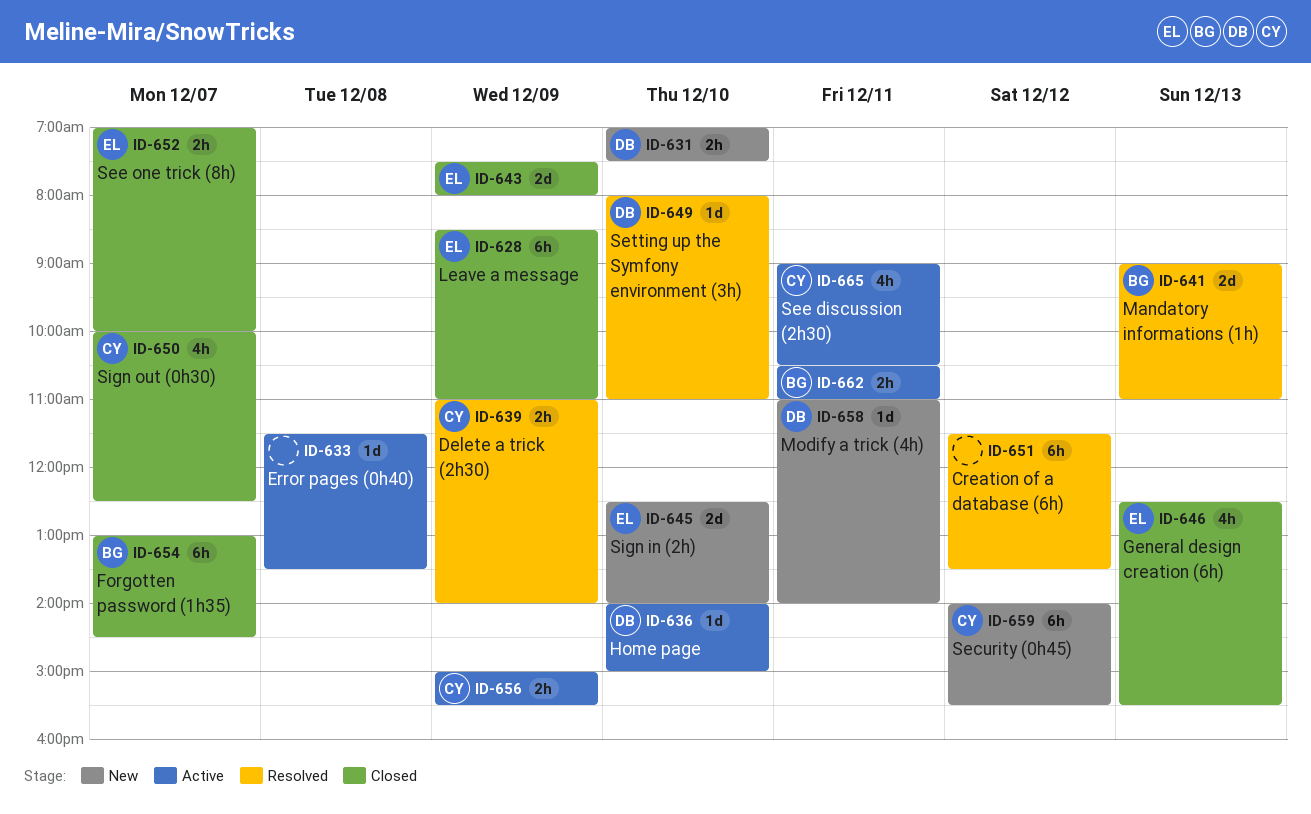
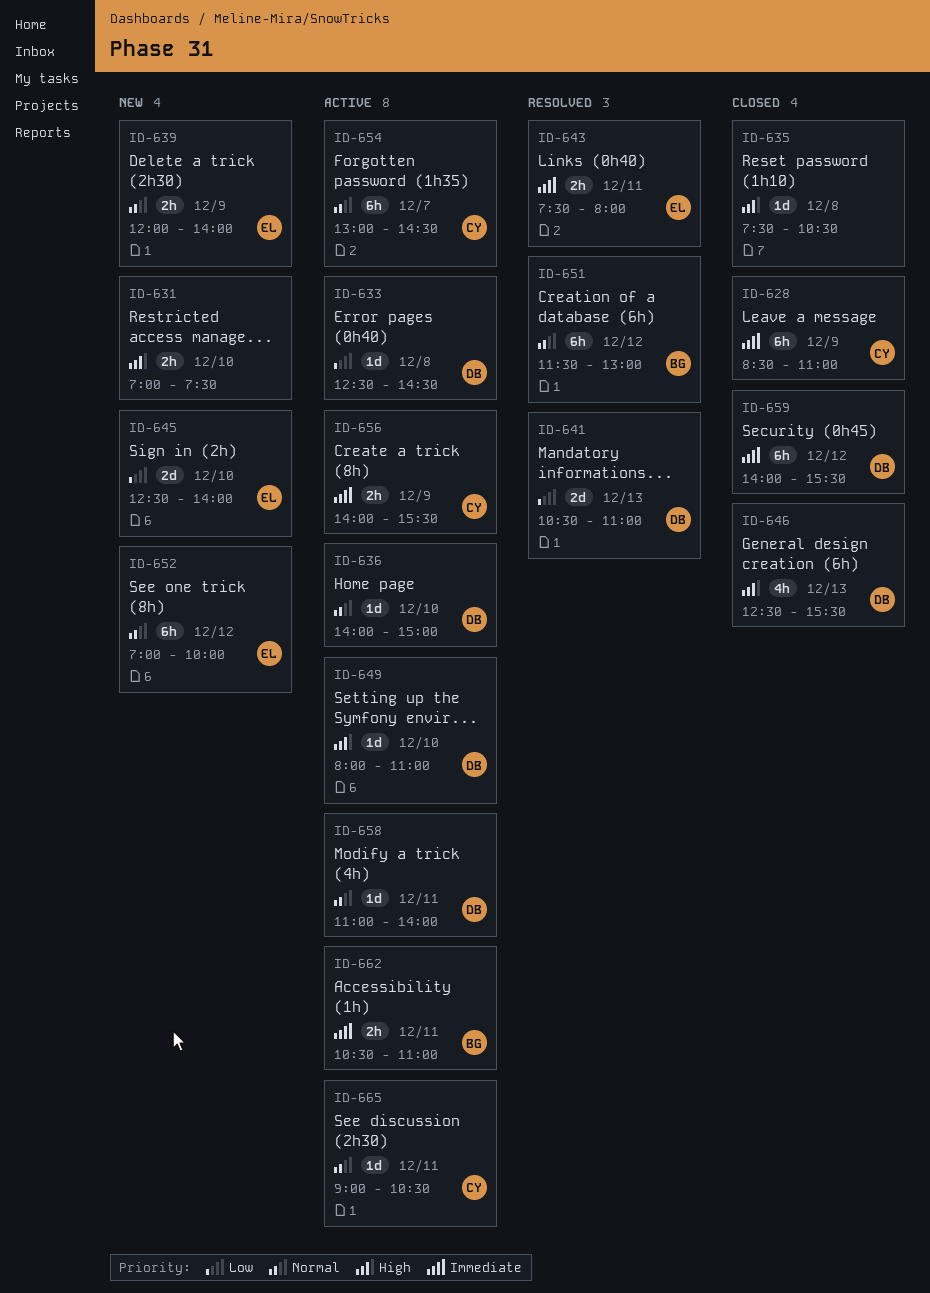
ID-628, owner: EL -> CY
ID-631, owner: DB -> none
ID-633, owner: none -> DB
ID-633, begins: 11:30 -> 12:30
ID-633, ends: 13:30 -> 14:30
ID-635: none -> present
ID-639, status: Resolved -> New
ID-639, owner: CY -> EL
ID-639, begins: 11:00 -> 12:00
ID-641, owner: BG -> DB
ID-641, begins: 09:00 -> 10:30
ID-643, status: Closed -> Resolved
ID-643, estimate: 2d -> 2h
ID-643, day: Dec 9 -> Dec 11
ID-646, owner: EL -> DB
ID-649, status: Resolved -> Active
ID-650: present -> none
ID-651, owner: none -> BG
ID-651, ends: 13:30 -> 13:00
ID-652, status: Closed -> New
ID-652, estimate: 2h -> 6h
ID-652, day: Dec 7 -> Dec 12
ID-654, status: Closed -> Active
ID-654, owner: BG -> CY
ID-656, begins: 15:00 -> 14:00
ID-658, status: New -> Active
ID-659, status: New -> Closed
ID-659, owner: CY -> DB
ID-665, estimate: 4h -> 1d

